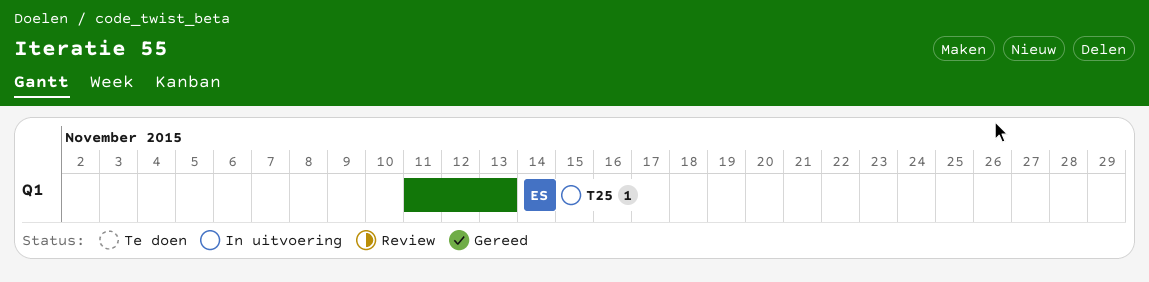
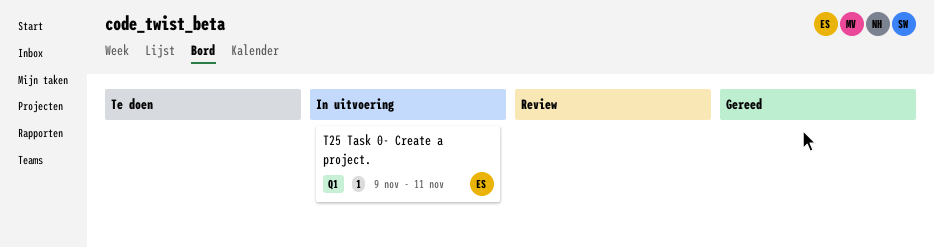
T25, start: Nov 11 -> Nov 9
T25, due: Nov 13 -> Nov 11

